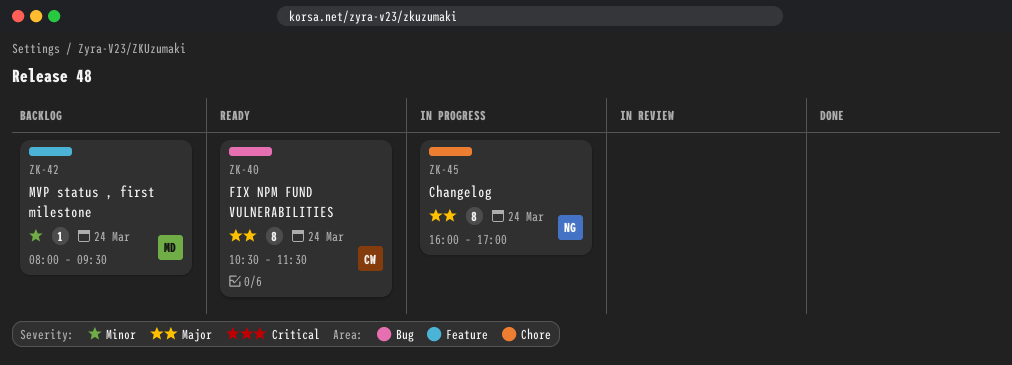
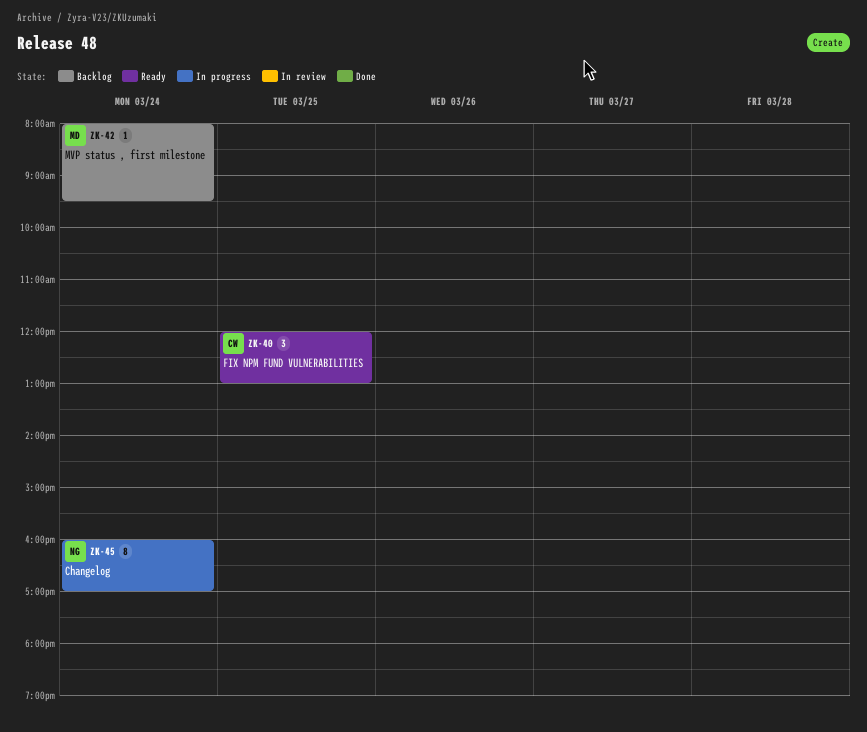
ZK-40, estimate: 8 -> 3
ZK-40, day: Mar 24 -> Mar 25
ZK-40, begins: 10:30 -> 12:00
ZK-40, ends: 11:30 -> 13:00

